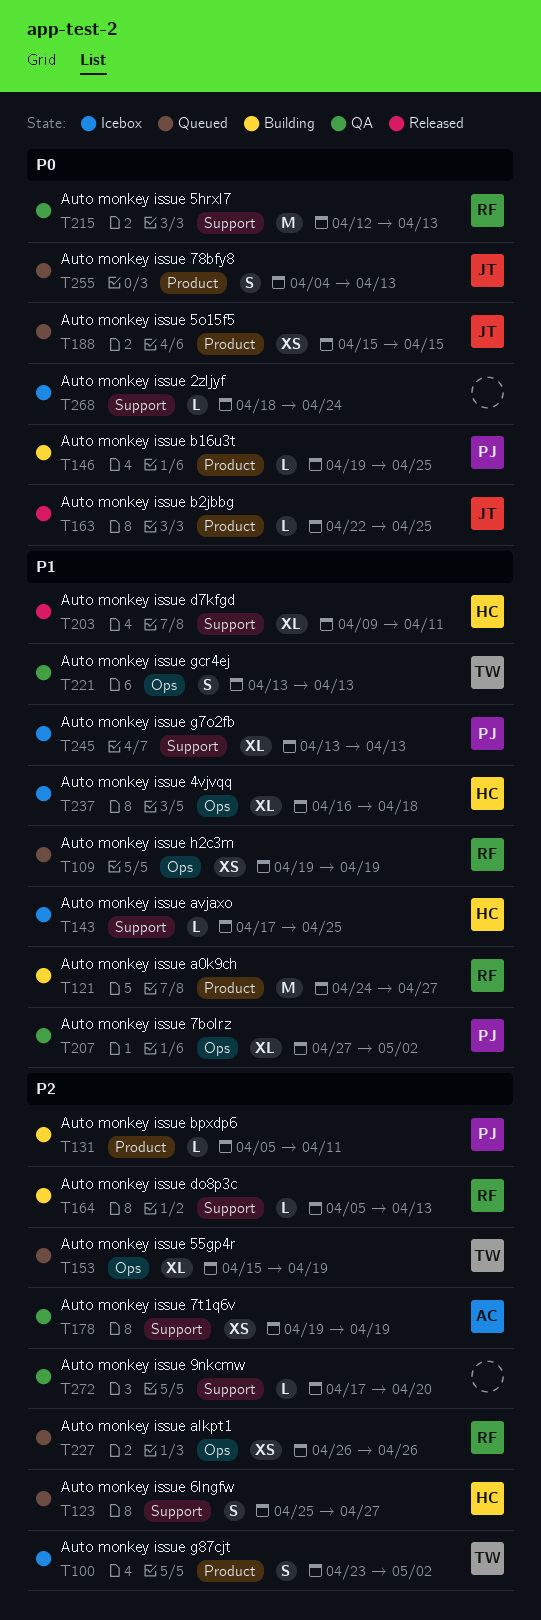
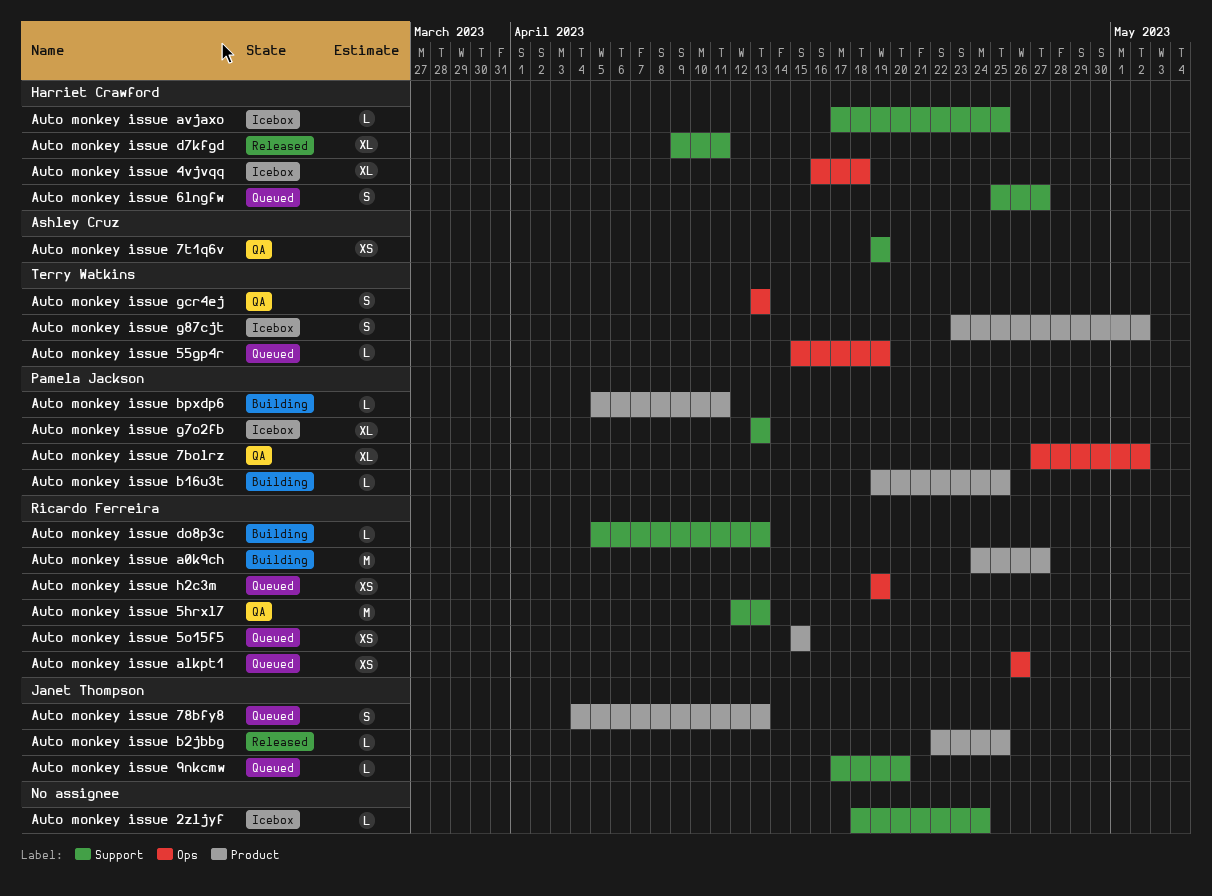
Auto monkey issue 55gp4r, estimate: XL -> L
Auto monkey issue 5o15f5, owner: Janet Thompson -> Ricardo Ferreira
Auto monkey issue 9nkcmw, status: QA -> Queued
Auto monkey issue 9nkcmw, owner: none -> Janet Thompson

